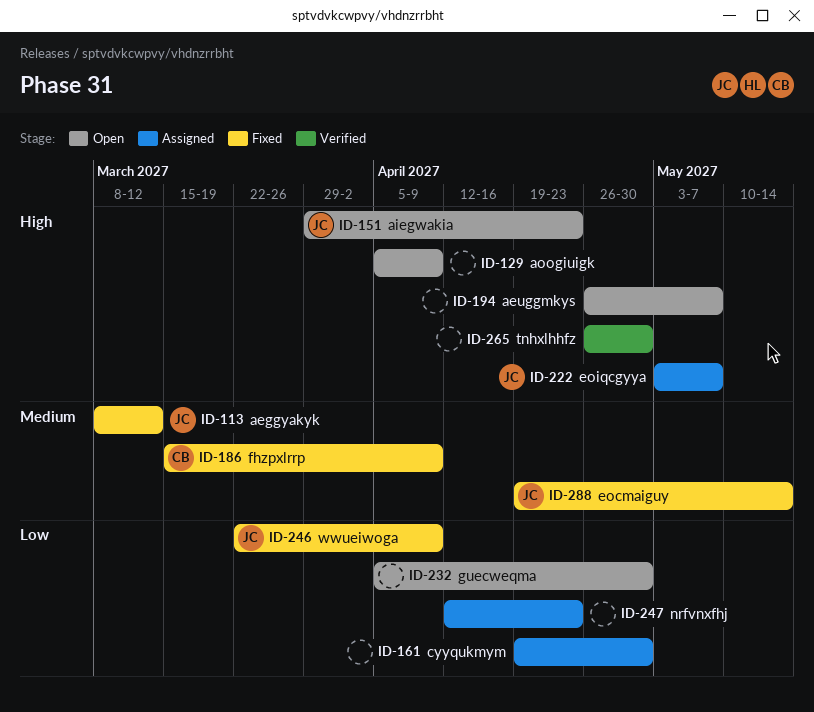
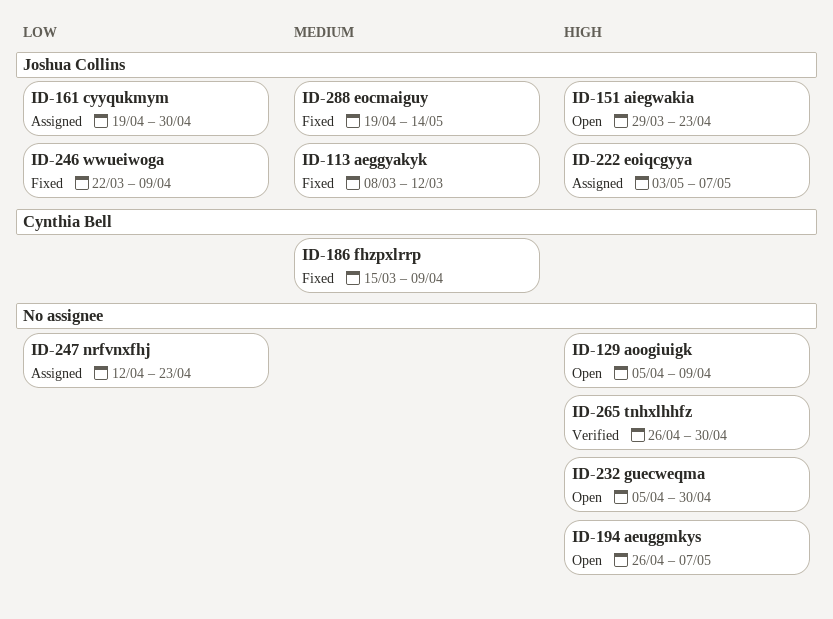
ID-161, owner: none -> Joshua Collins
ID-232, priority: Low -> High

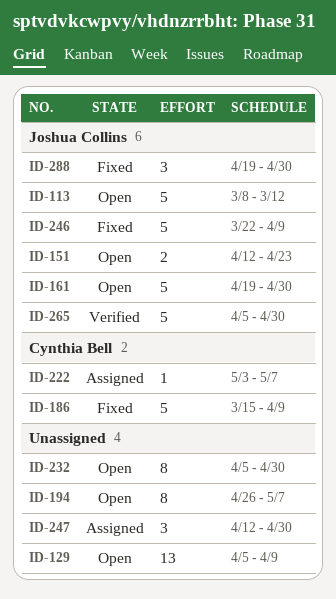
ID-113, status: Fixed -> Open
ID-151, start: Mar 29 -> Apr 12
ID-161, status: Assigned -> Open
ID-222, owner: Joshua Collins -> Cynthia Bell
ID-247, due: Apr 23 -> Apr 30
ID-265, owner: none -> Joshua Collins
ID-265, start: Apr 26 -> Apr 5
ID-288, due: May 14 -> Apr 30

